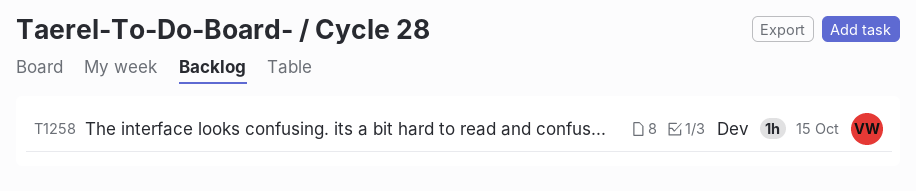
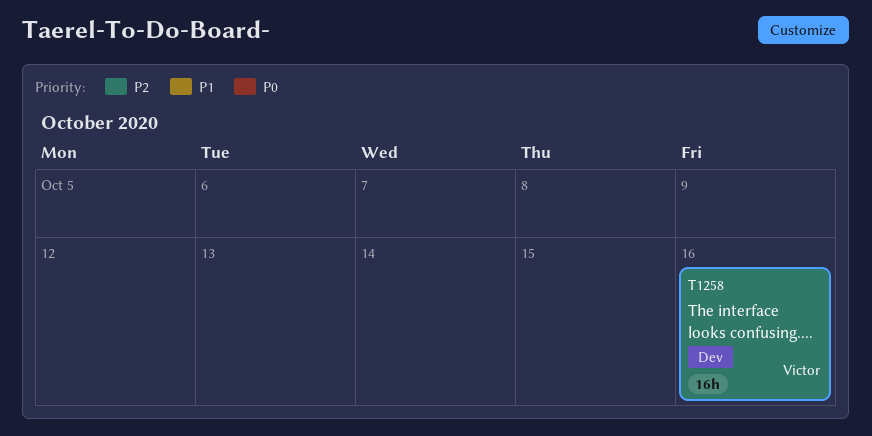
T1258, estimate: 1h -> 16h
T1258, due: Oct 15 -> Oct 16

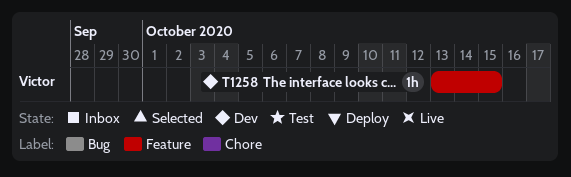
T1258, estimate: 16h -> 1h
T1258, due: Oct 16 -> Oct 15

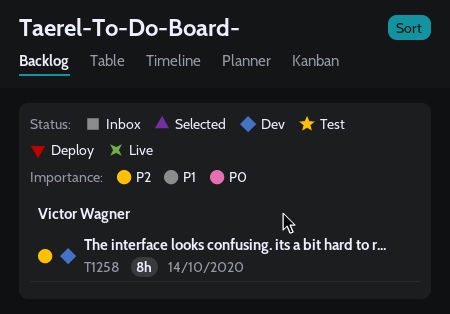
T1258, estimate: 1h -> 8h
T1258, due: Oct 15 -> Oct 14

